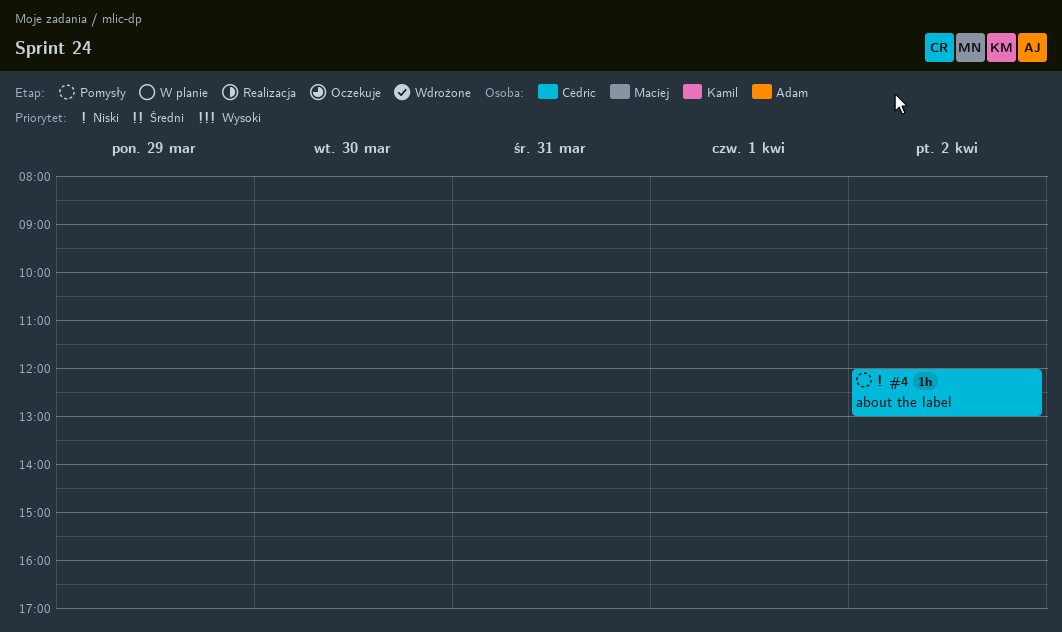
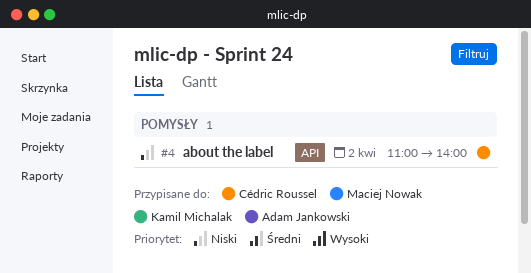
#4, begins: 12:00 -> 11:00
#4, ends: 13:00 -> 14:00

